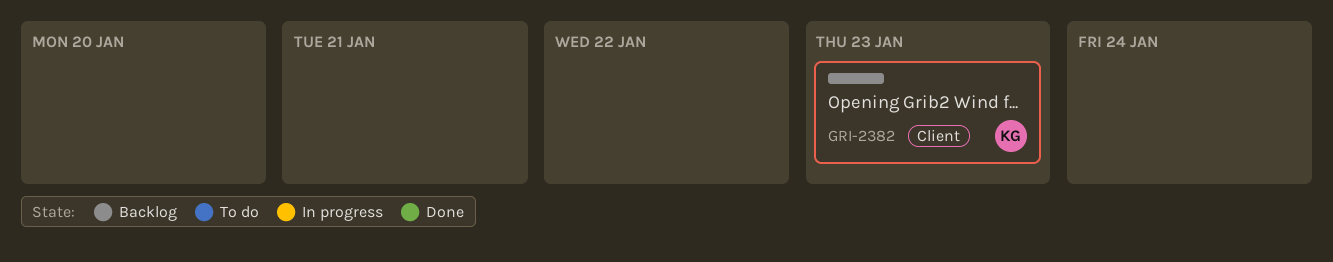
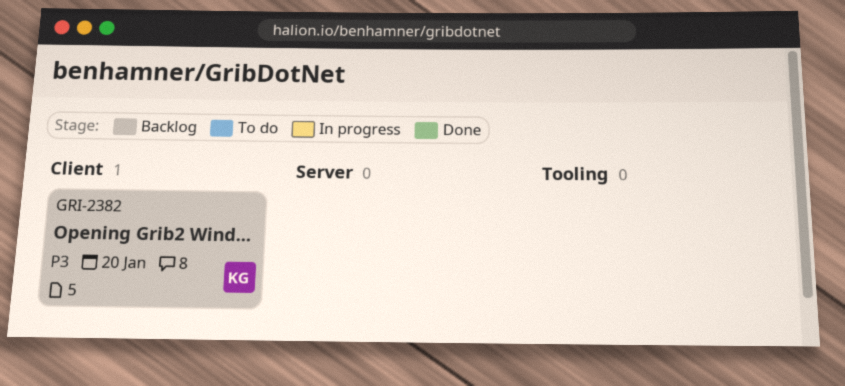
GRI-2382, due: Jan 23 -> Jan 20

